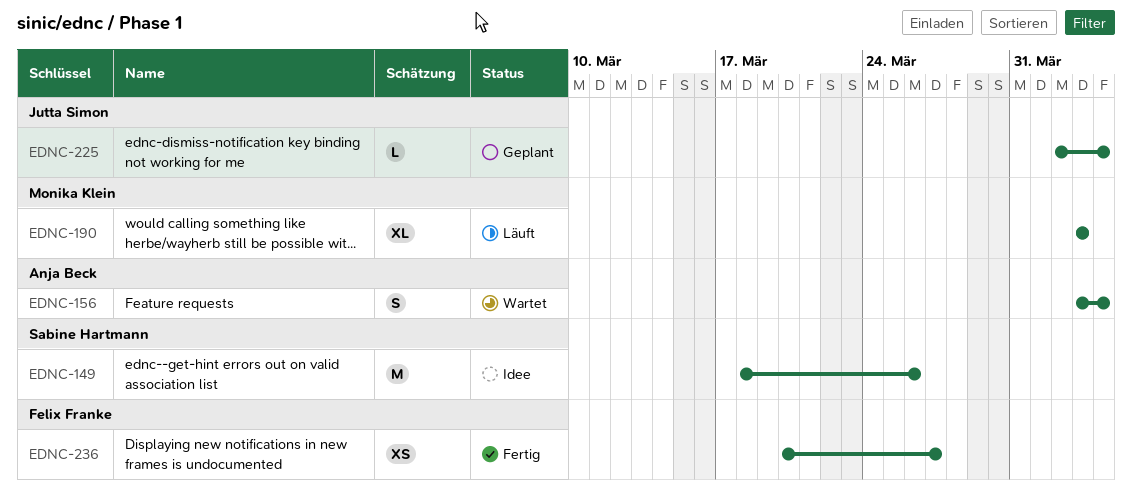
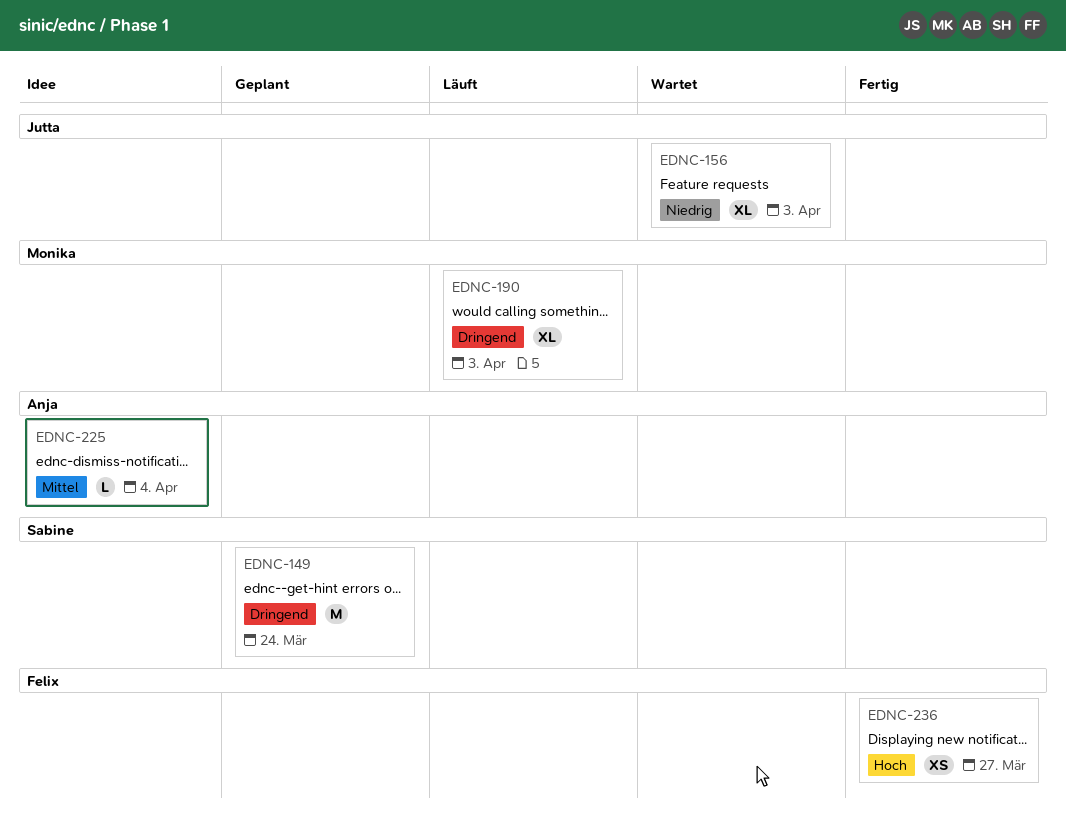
EDNC-149, status: Idee -> Geplant
EDNC-149, due: Mar 26 -> Mar 24
EDNC-156, owner: Anja Beck -> Jutta Simon
EDNC-156, estimate: S -> XL
EDNC-156, due: Apr 4 -> Apr 3
EDNC-225, status: Geplant -> Idee
EDNC-225, owner: Jutta Simon -> Anja Beck

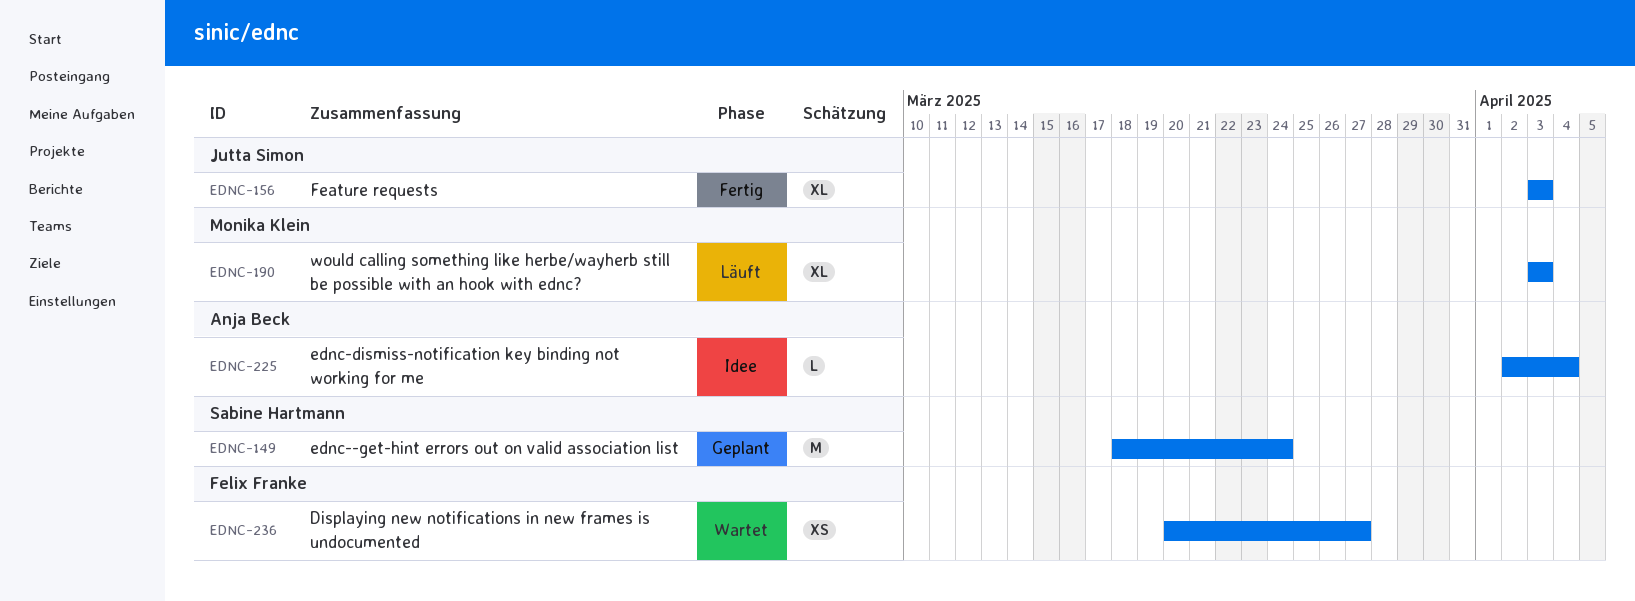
EDNC-156, status: Wartet -> Fertig
EDNC-236, status: Fertig -> Wartet

